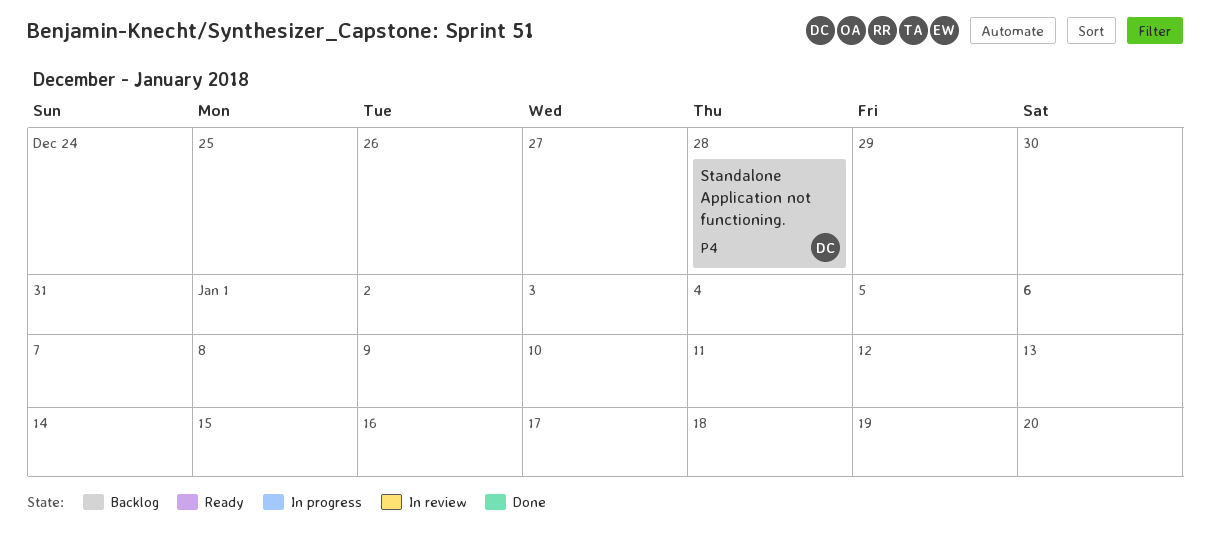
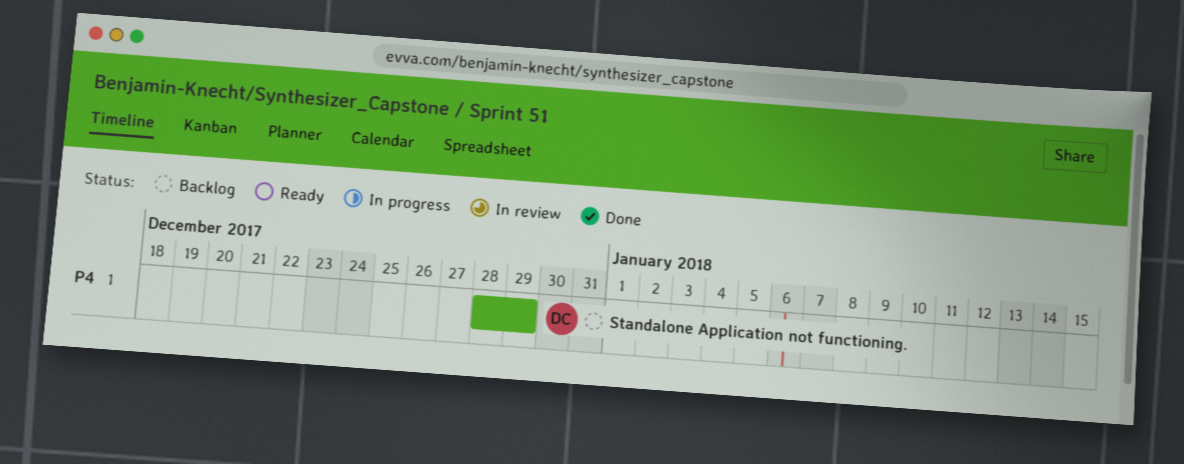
Standalone Application not functioning., due: Dec 28 -> Dec 29

